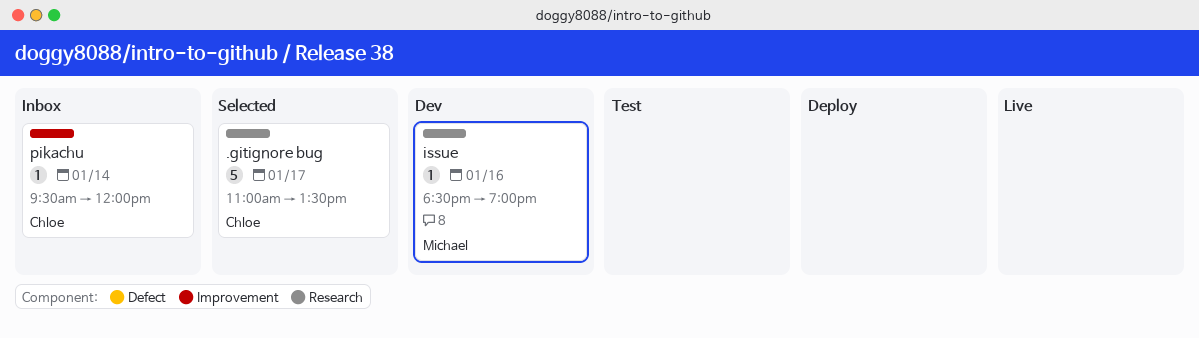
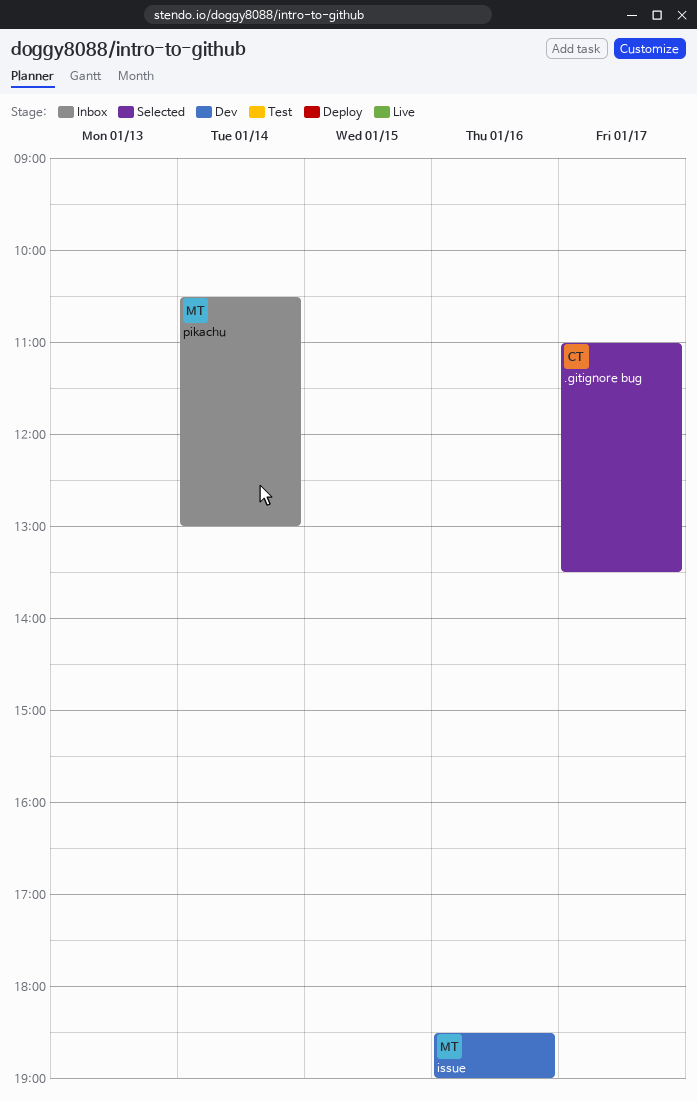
pikachu, owner: Chloe -> Michael
pikachu, begins: 09:30 -> 10:30
pikachu, ends: 12:00 -> 13:00

